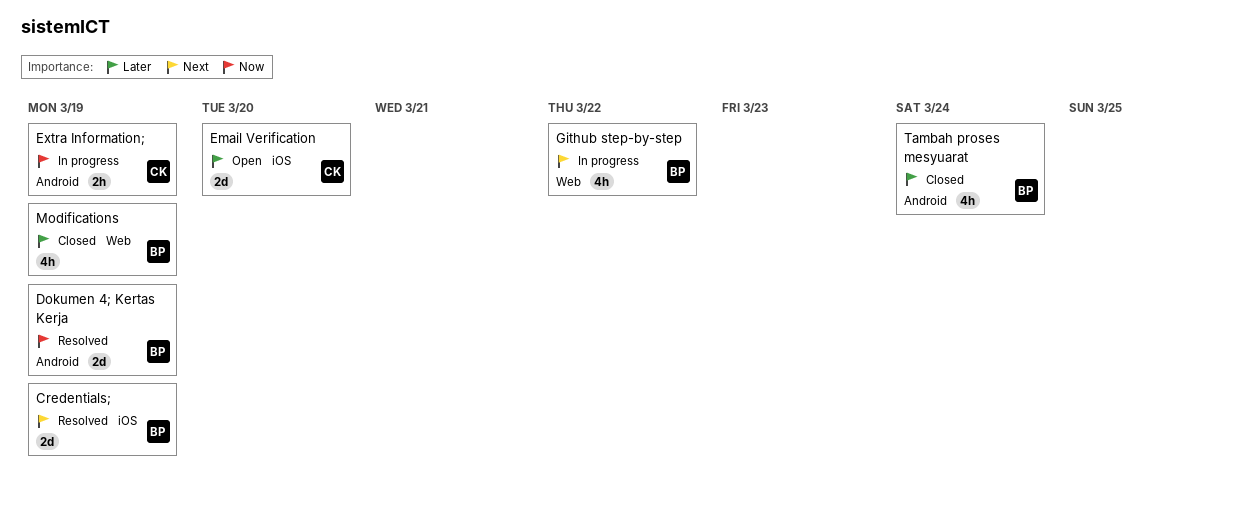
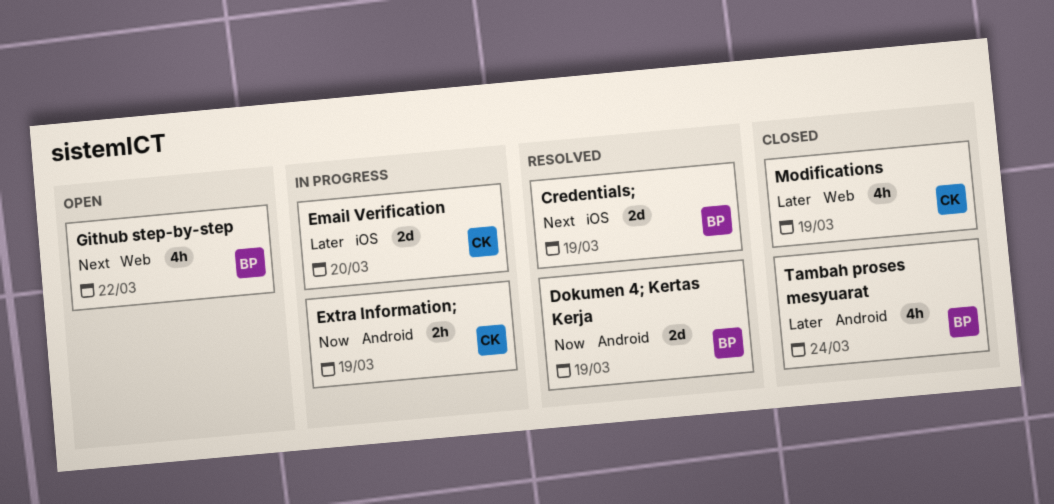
Email Verification, status: Open -> In progress
Github step-by-step, status: In progress -> Open
Modifications, owner: BP -> CK

